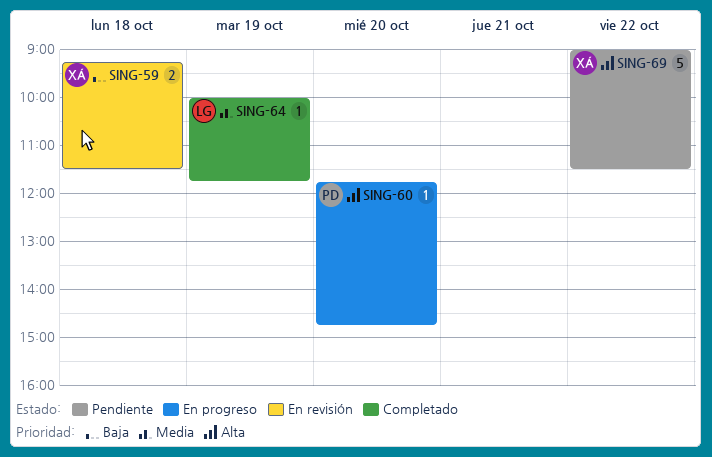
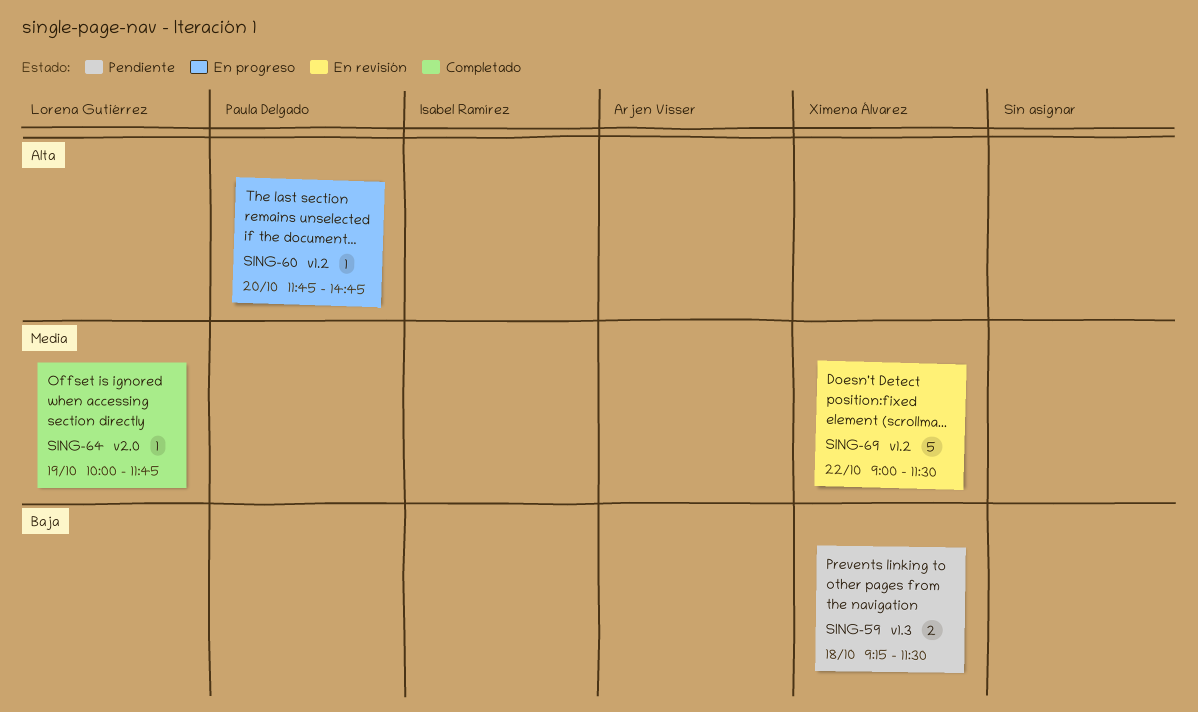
SING-59, status: En revisión -> Pendiente
SING-69, status: Pendiente -> En revisión
SING-69, priority: Alta -> Media

